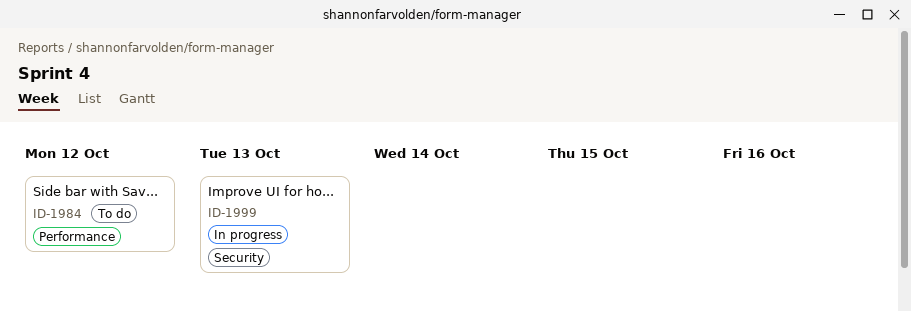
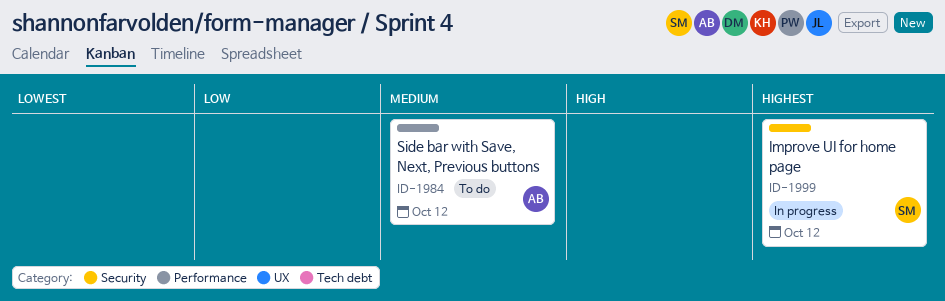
ID-1999, due: Oct 13 -> Oct 12

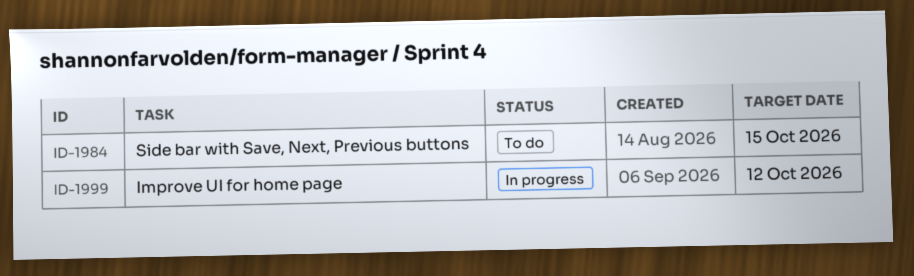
ID-1984, due: Oct 12 -> Oct 15

